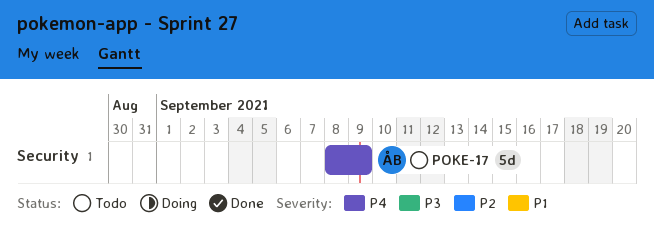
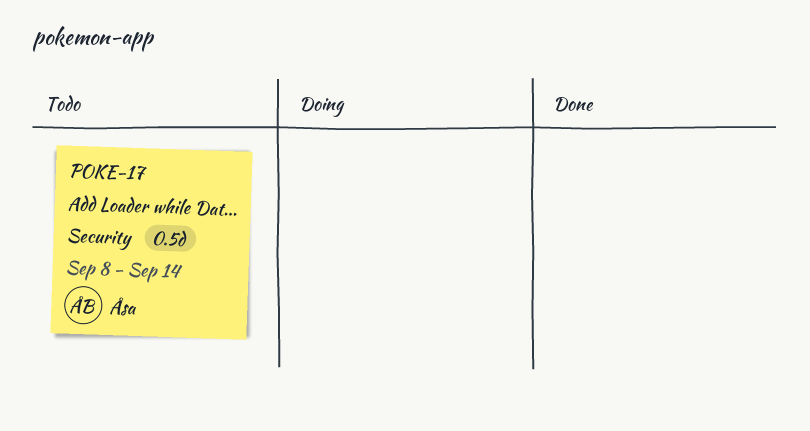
POKE-17, estimate: 5d -> 0.5d
POKE-17, due: Sep 9 -> Sep 14

